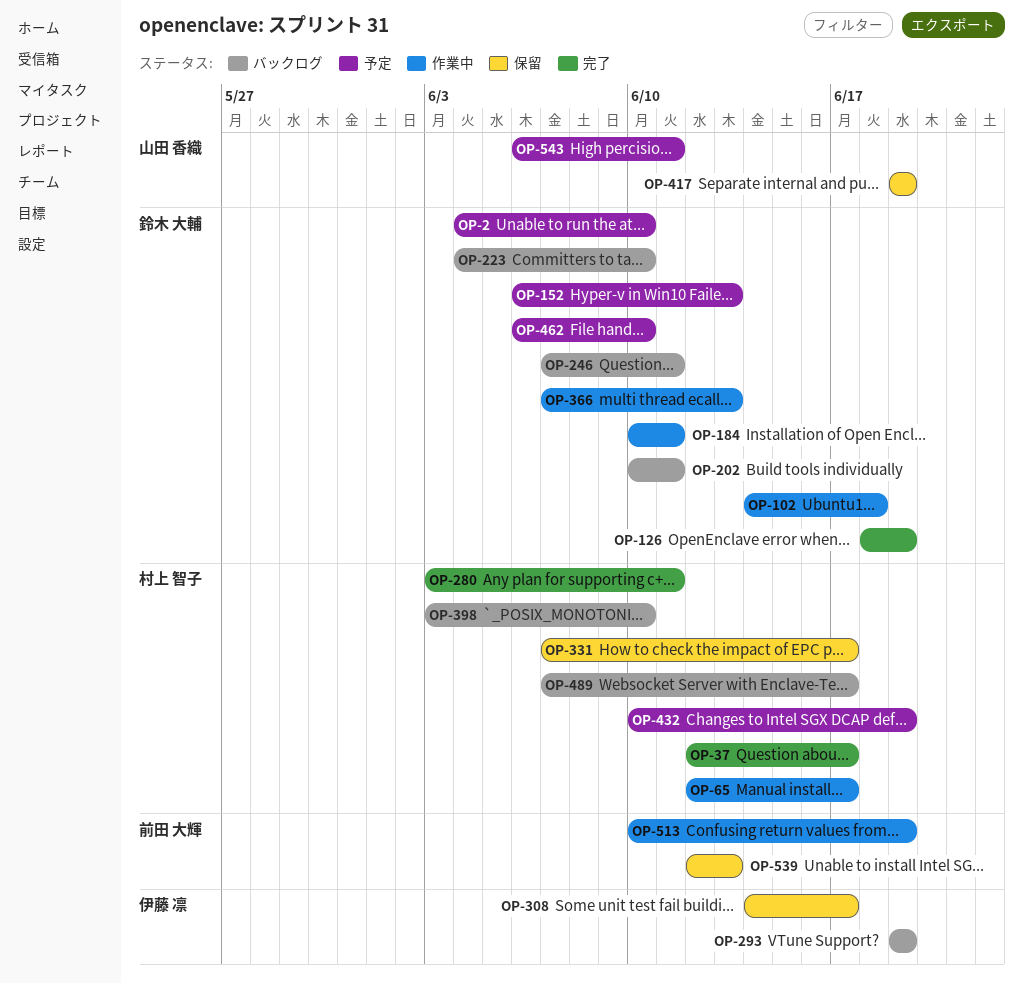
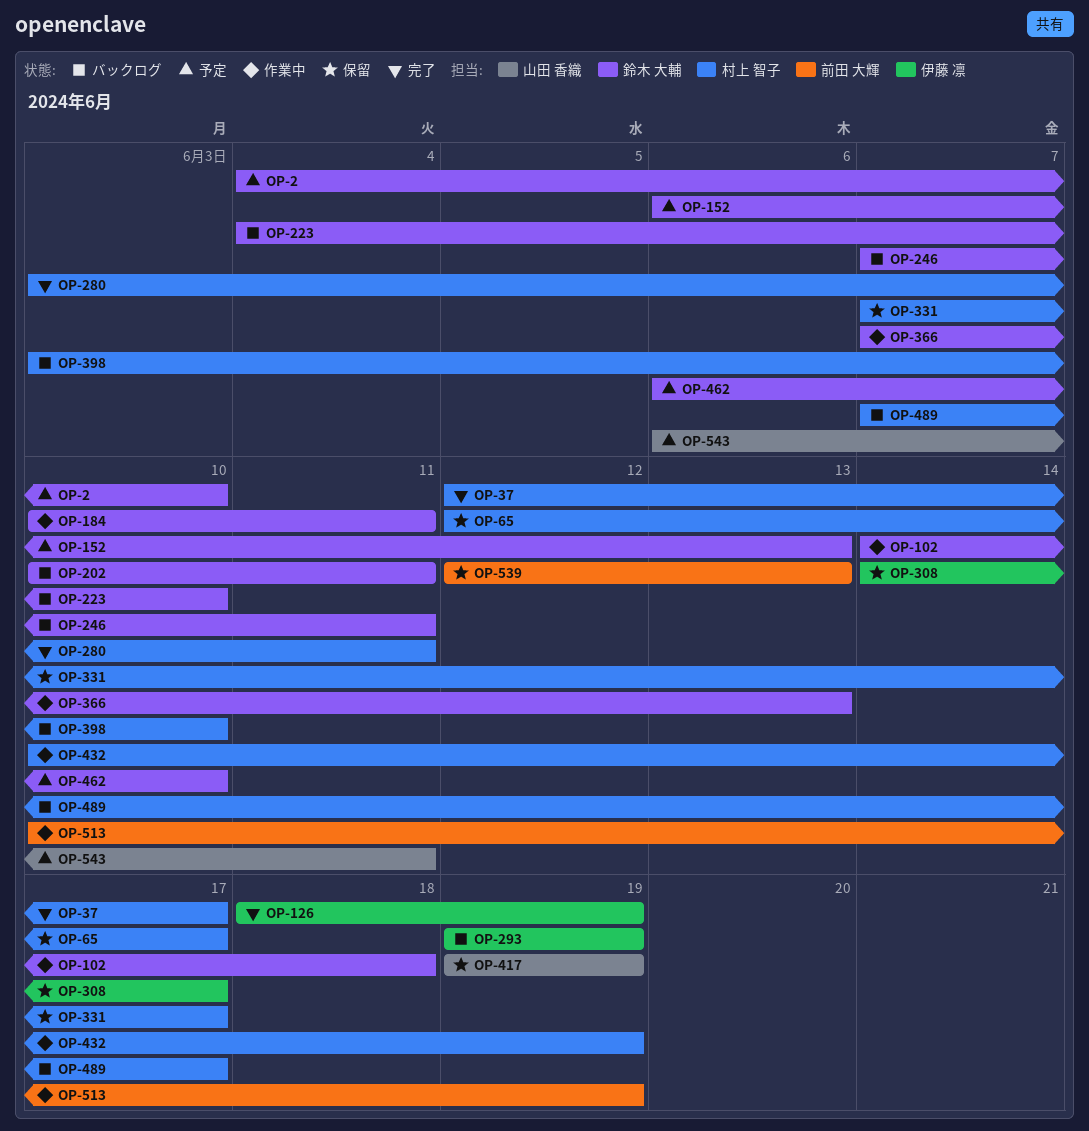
OP-65, status: 作業中 -> 保留
OP-126, owner: 鈴木 大輔 -> 伊藤 凛
OP-432, status: 予定 -> 作業中

